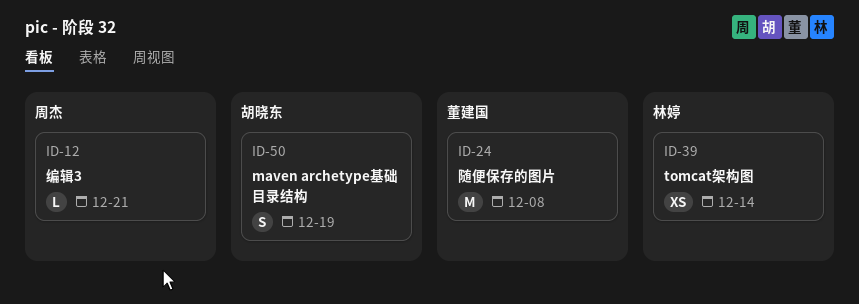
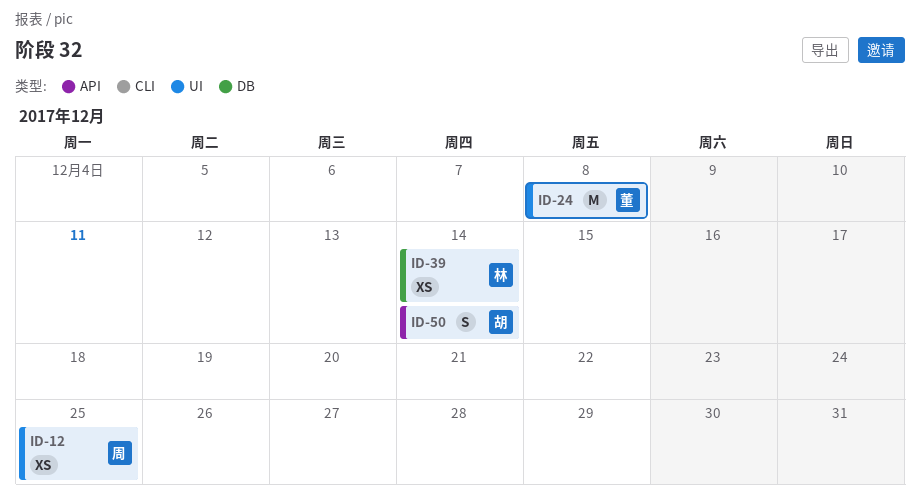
ID-12, estimate: L -> XS
ID-12, due: Dec 21 -> Dec 25
ID-50, due: Dec 19 -> Dec 14

